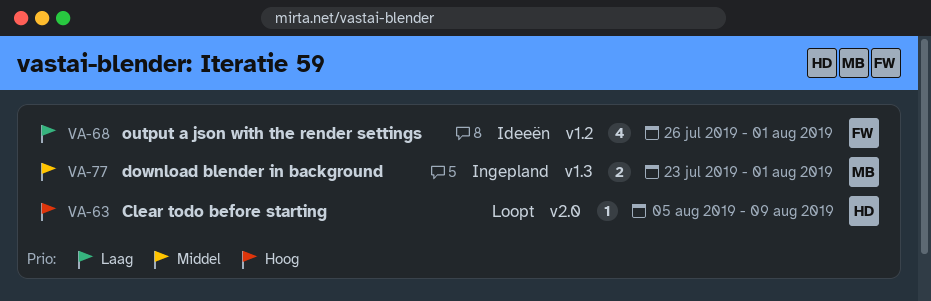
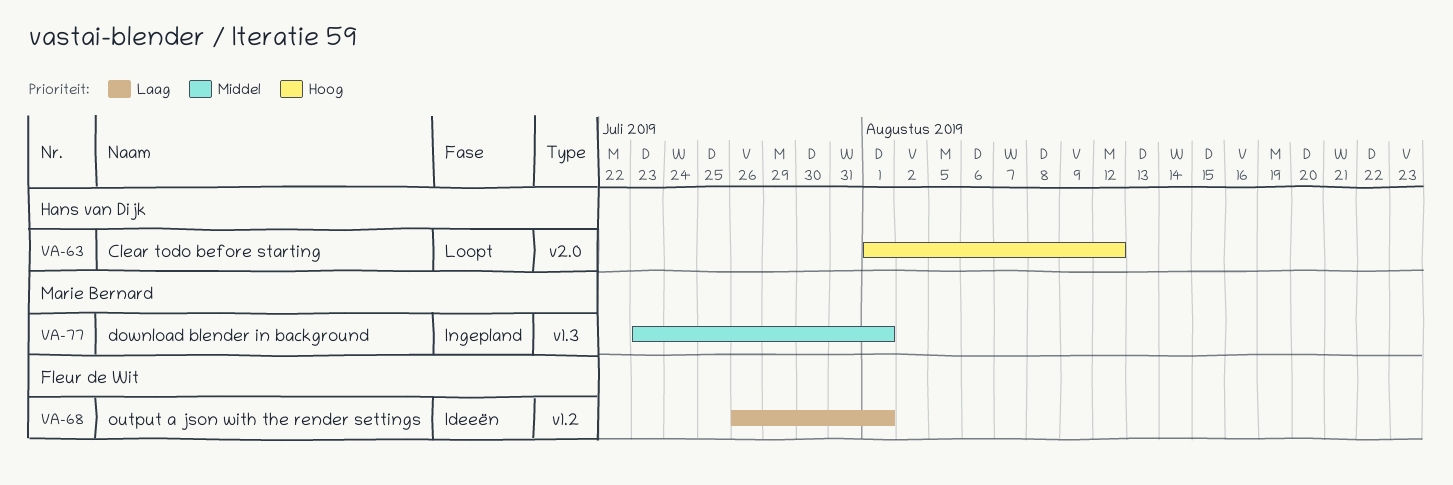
VA-63, start: Aug 5 -> Aug 1
VA-63, due: Aug 9 -> Aug 12

